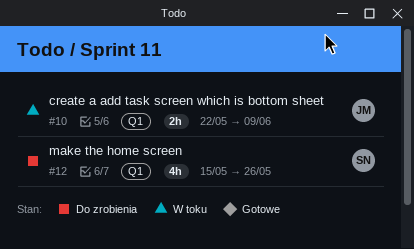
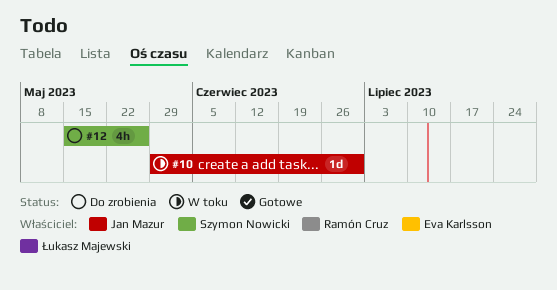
#10, estimate: 2h -> 1d
#10, start: May 22 -> May 29
#10, due: Jun 9 -> Jun 30

